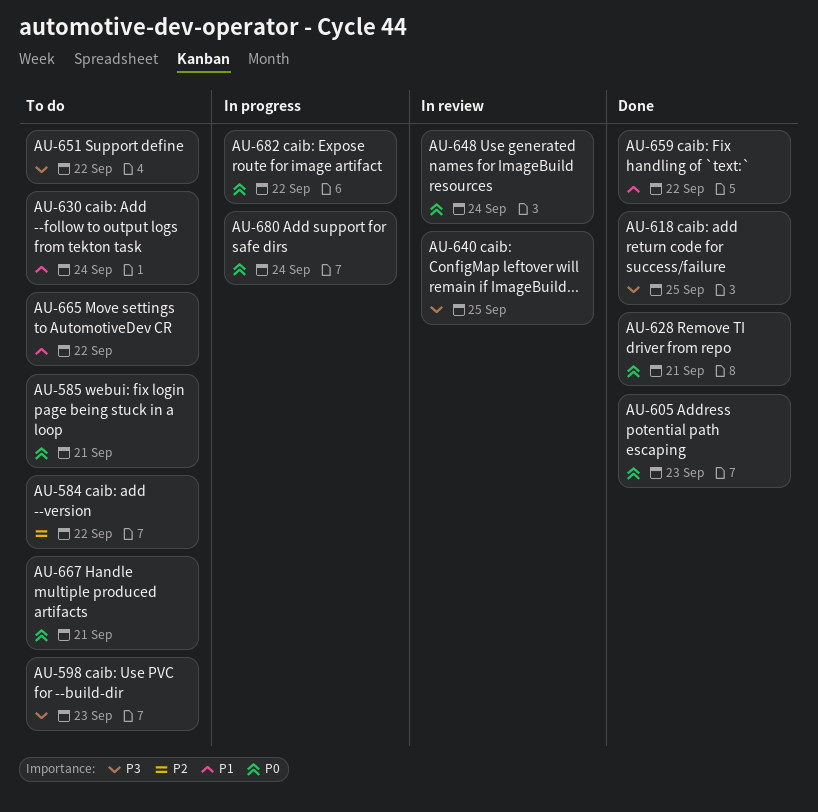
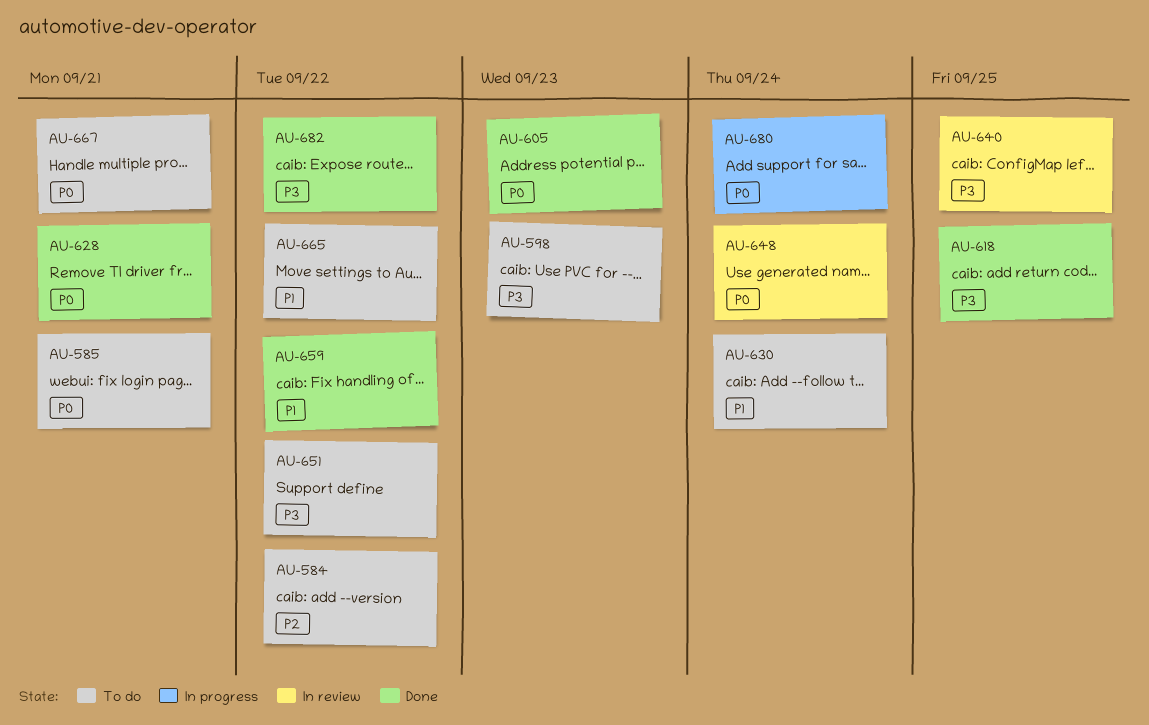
AU-682, status: In progress -> Done
AU-682, priority: P0 -> P3

